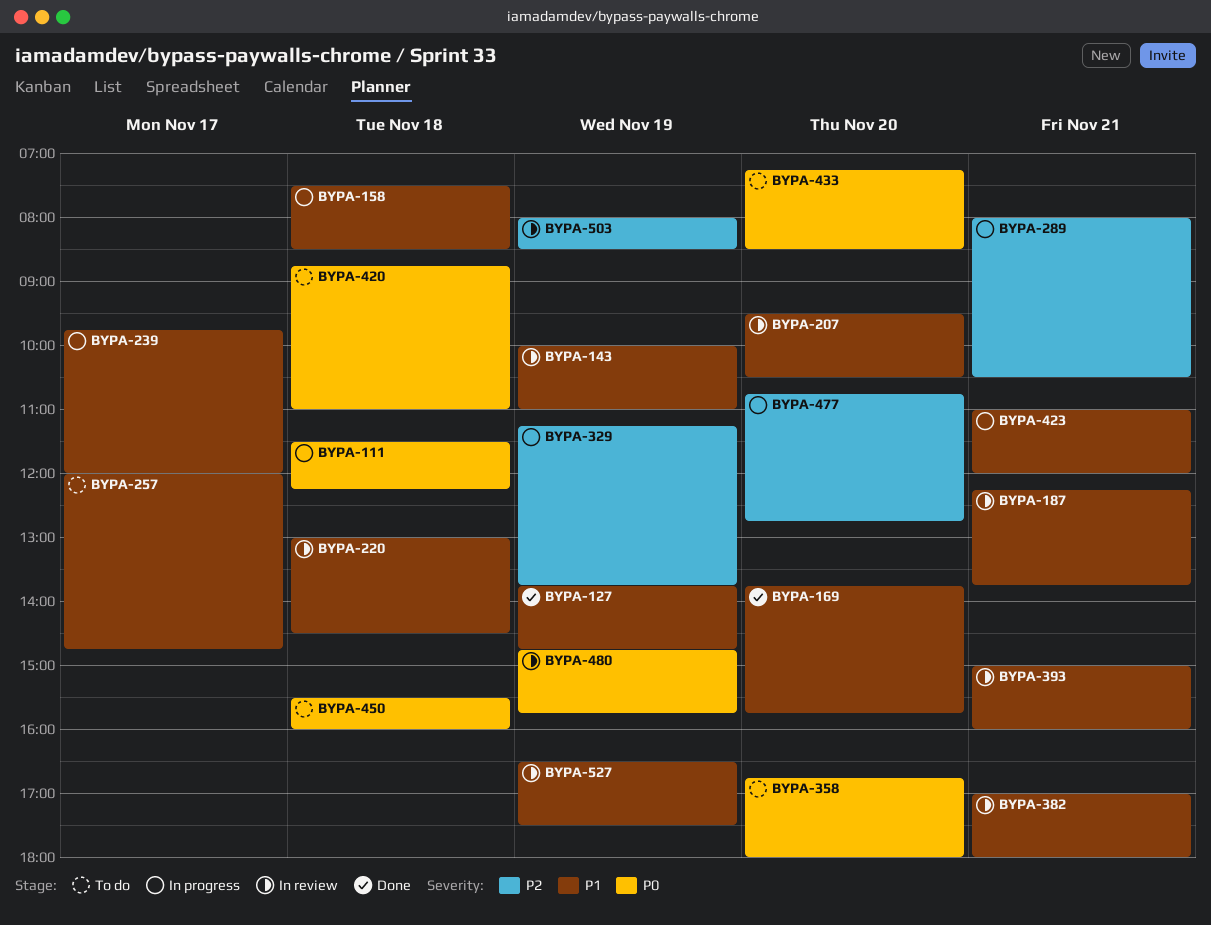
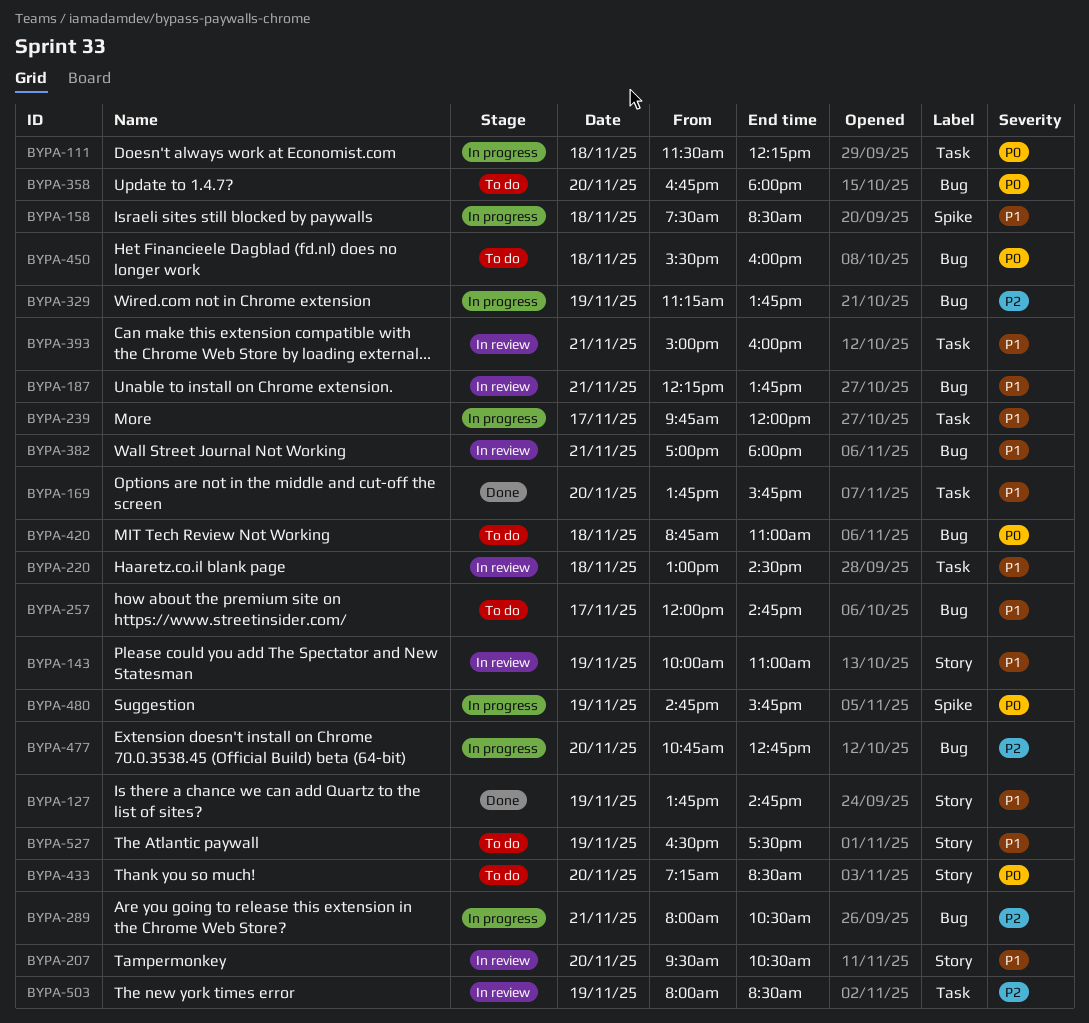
BYPA-423: present -> none
BYPA-480, status: In review -> In progress
BYPA-527, status: In review -> To do

